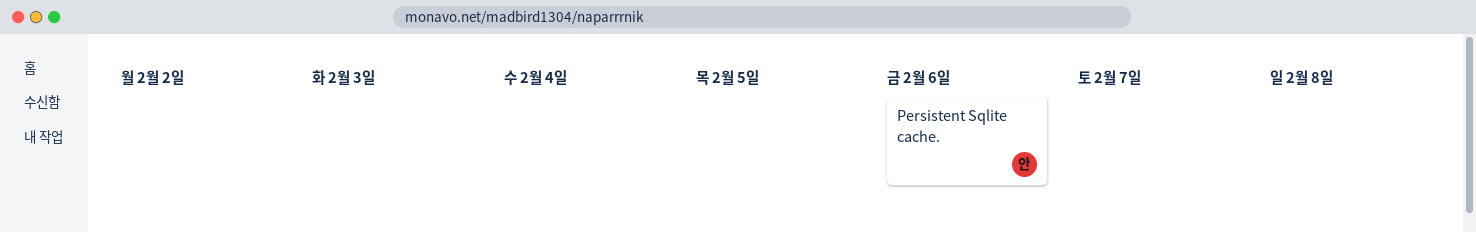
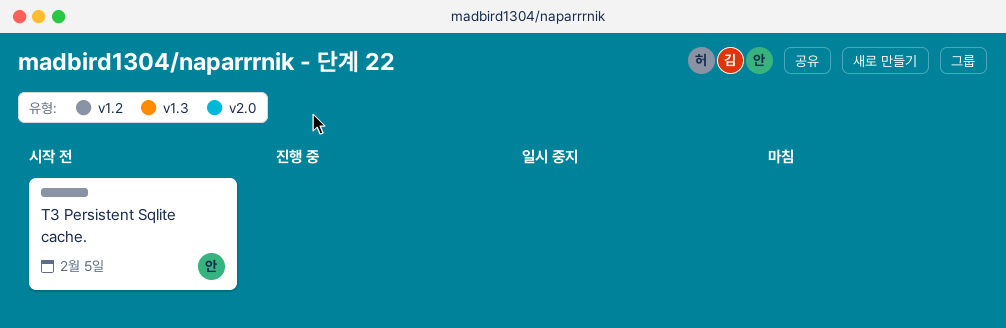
Persistent Sqlite cache., due: Feb 6 -> Feb 5

